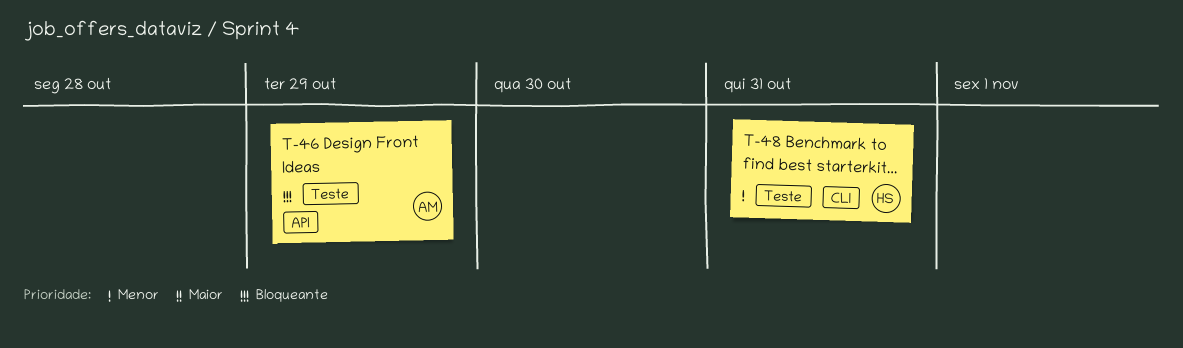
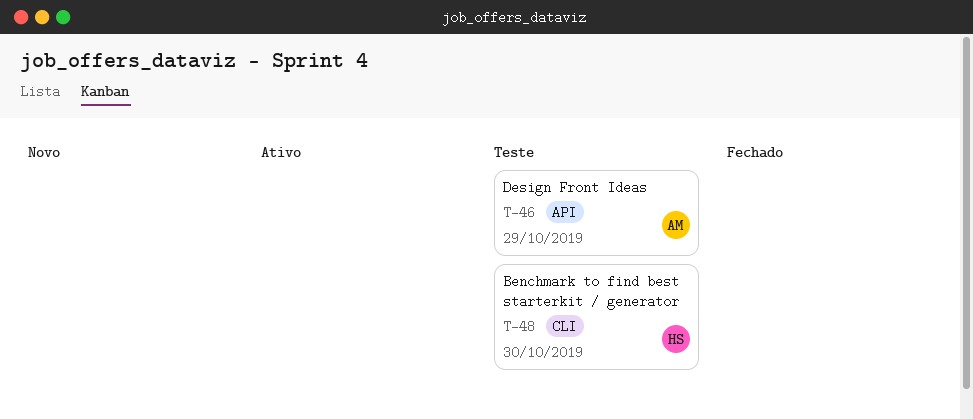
T-48, due: Oct 31 -> Oct 30

